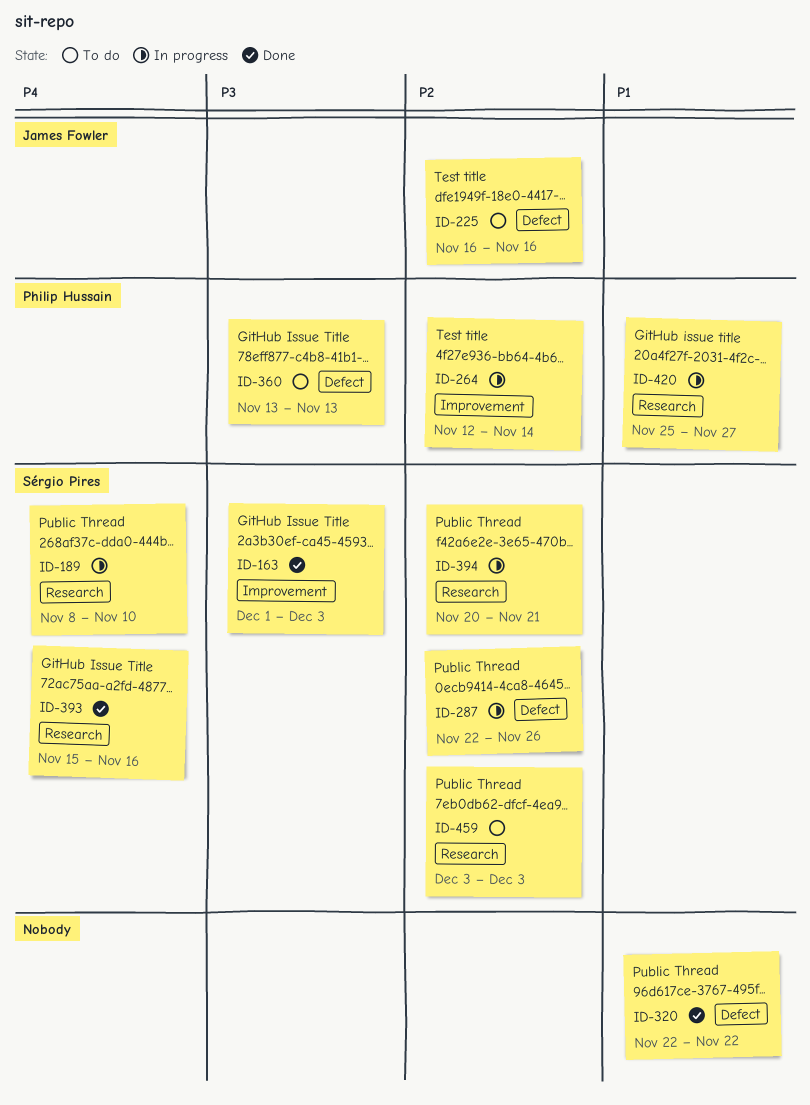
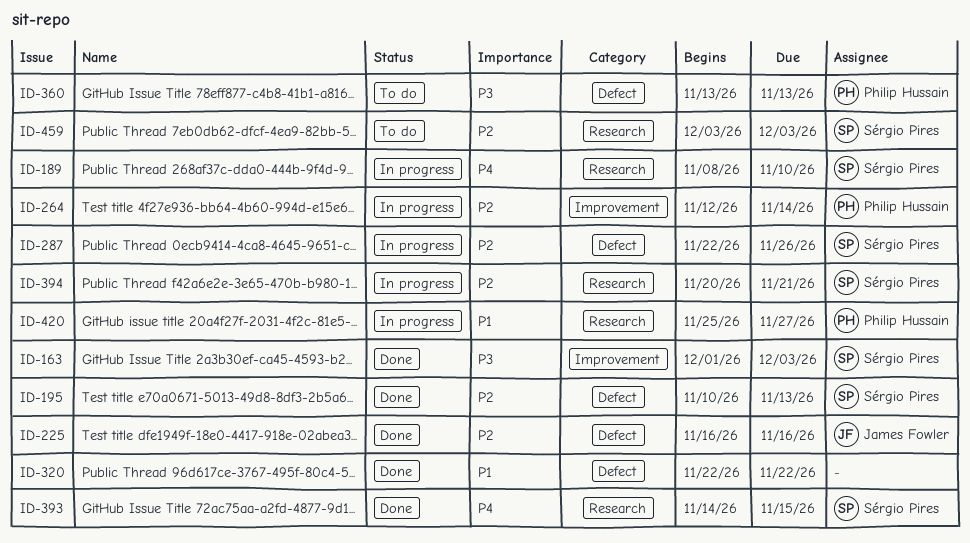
ID-195: none -> present
ID-225, status: To do -> Done
ID-393, start: Nov 15 -> Nov 14
ID-393, due: Nov 16 -> Nov 15

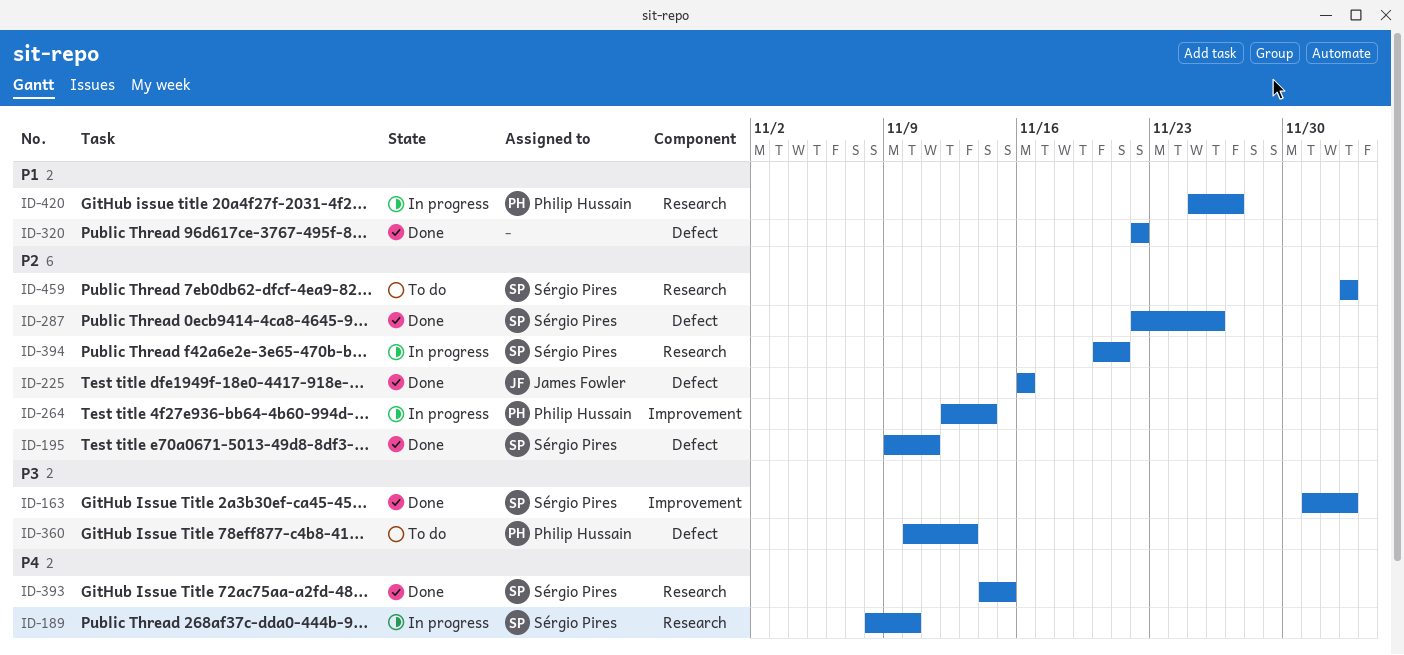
ID-195, start: Nov 10 -> Nov 9
ID-195, due: Nov 13 -> Nov 11
ID-287, status: In progress -> Done
ID-360, start: Nov 13 -> Nov 10

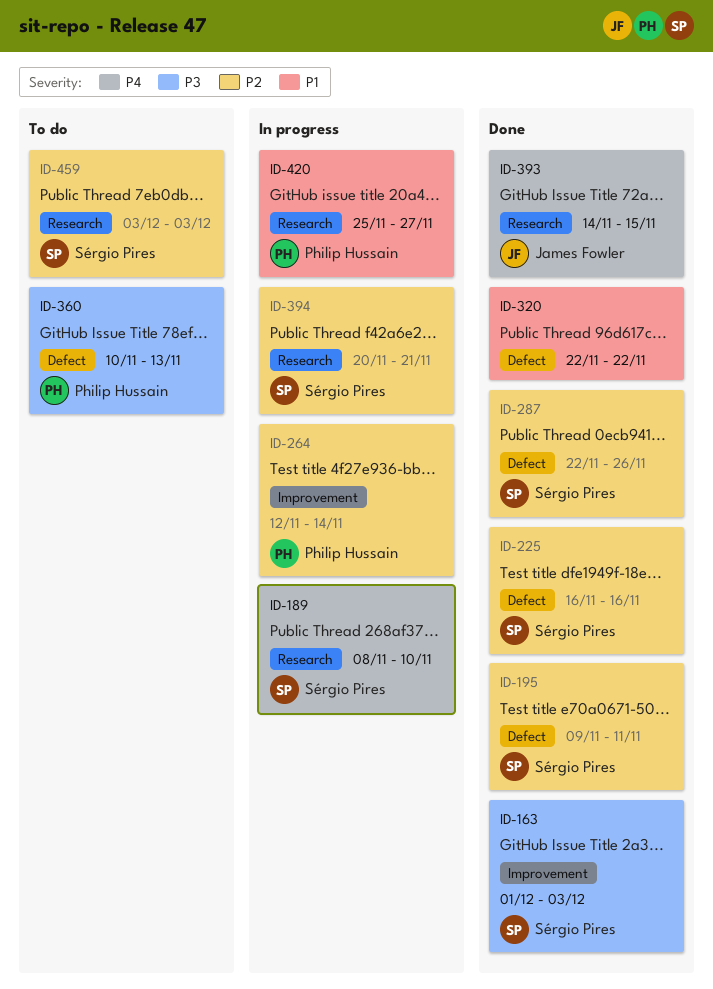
ID-225, owner: James Fowler -> Sérgio Pires
ID-393, owner: Sérgio Pires -> James Fowler

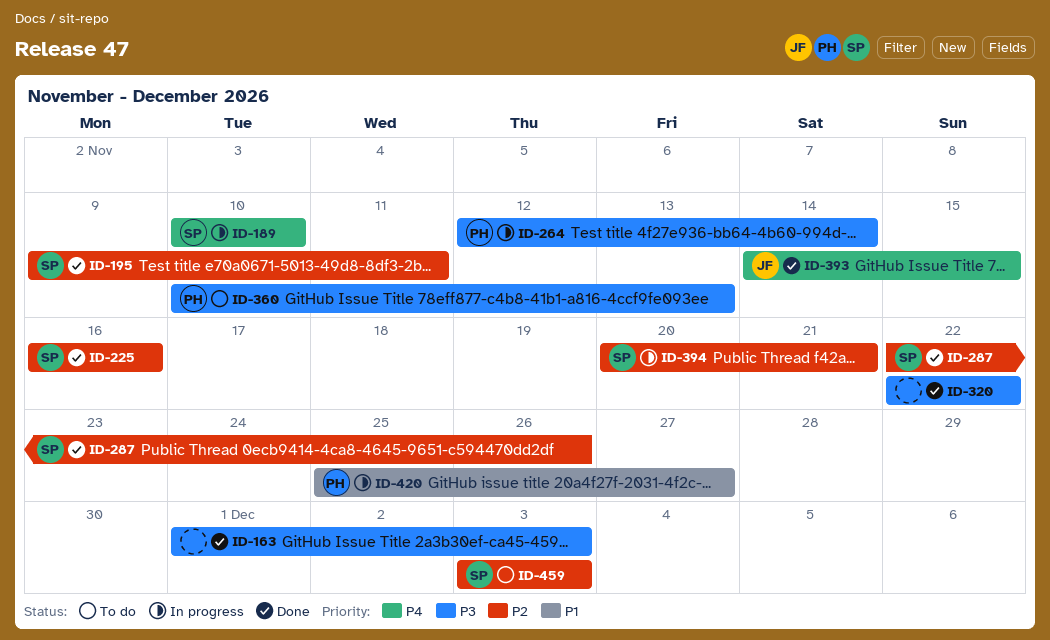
ID-163, owner: Sérgio Pires -> none
ID-189, start: Nov 8 -> Nov 10
ID-264, priority: P2 -> P3
ID-320, priority: P1 -> P3

